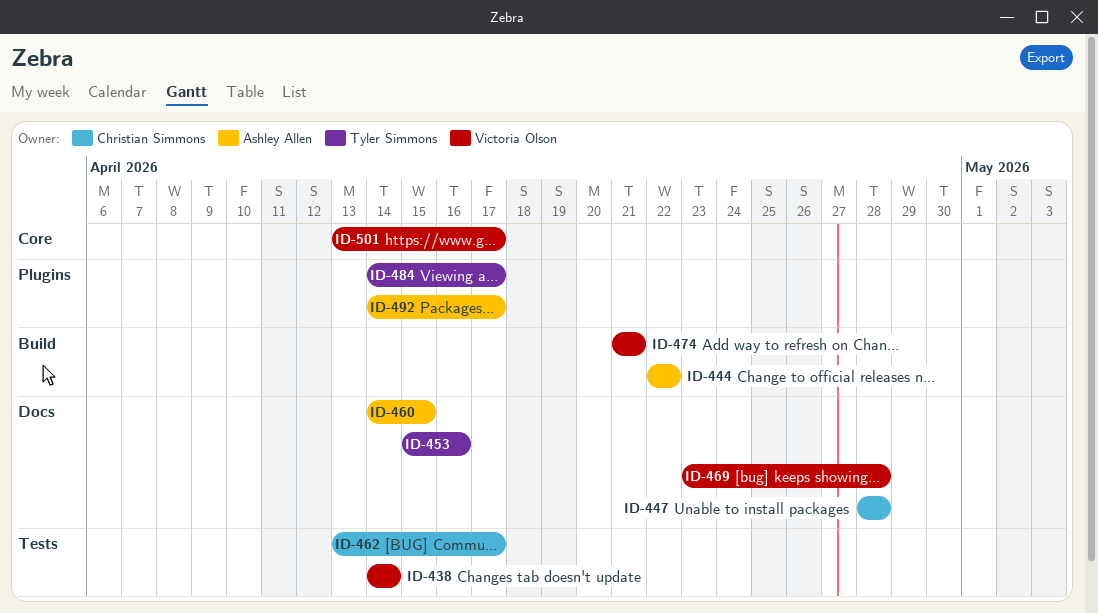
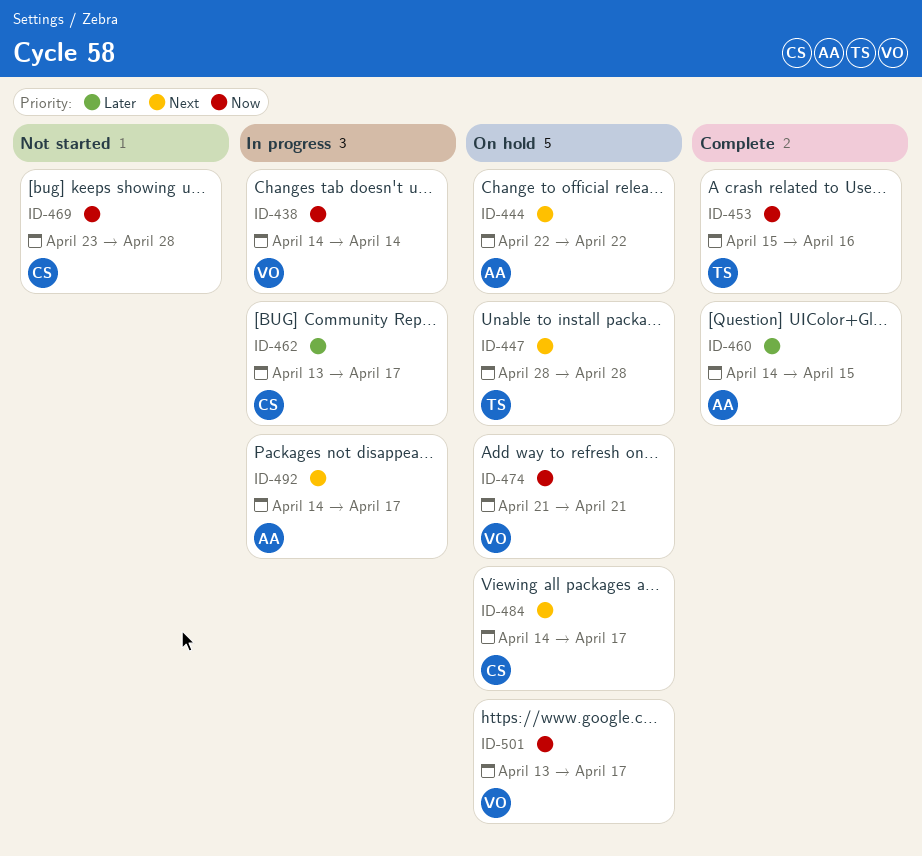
ID-447, owner: Christian Simmons -> Tyler Simmons
ID-469, owner: Victoria Olson -> Christian Simmons
ID-484, owner: Tyler Simmons -> Christian Simmons

